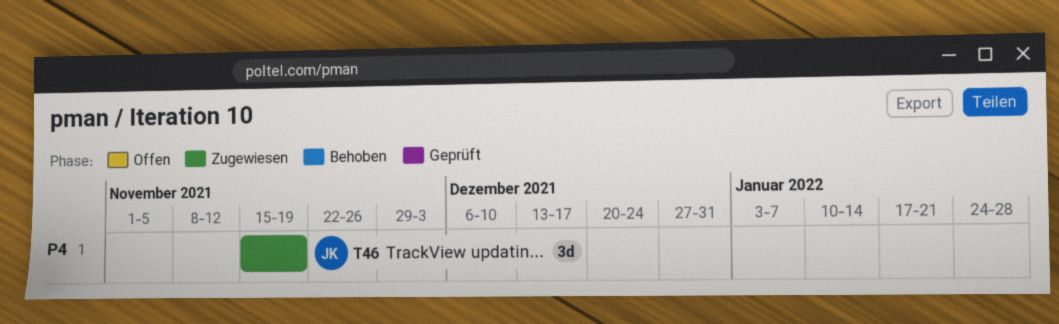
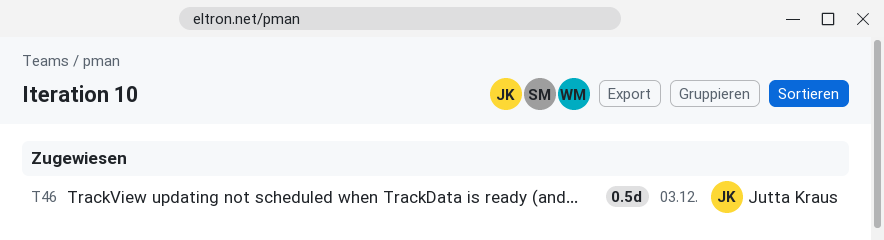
T46, estimate: 3d -> 0.5d
T46, due: Nov 19 -> Dec 3

